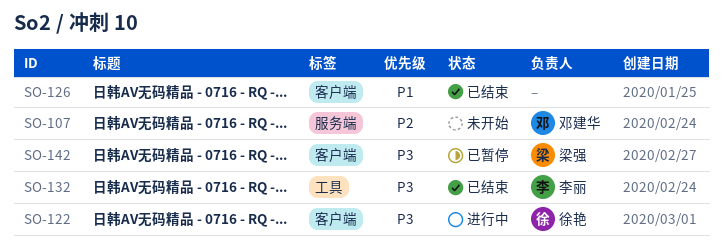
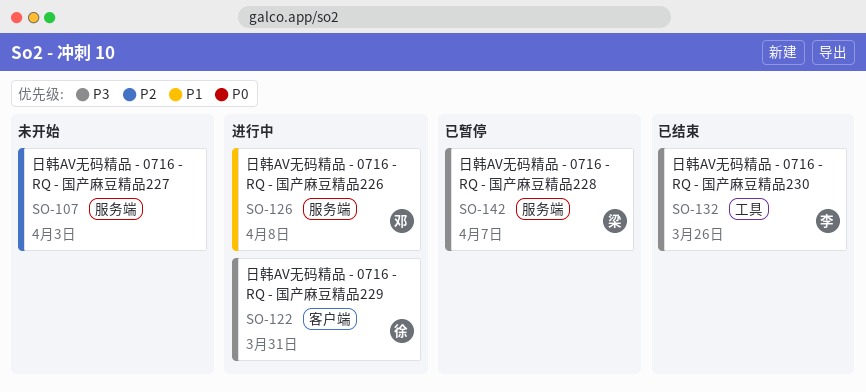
SO-107, owner: 邓建华 -> none
SO-126, status: 已结束 -> 进行中
SO-126, owner: none -> 邓建华
SO-126, label: 客户端 -> 服务端
SO-142, label: 客户端 -> 服务端

